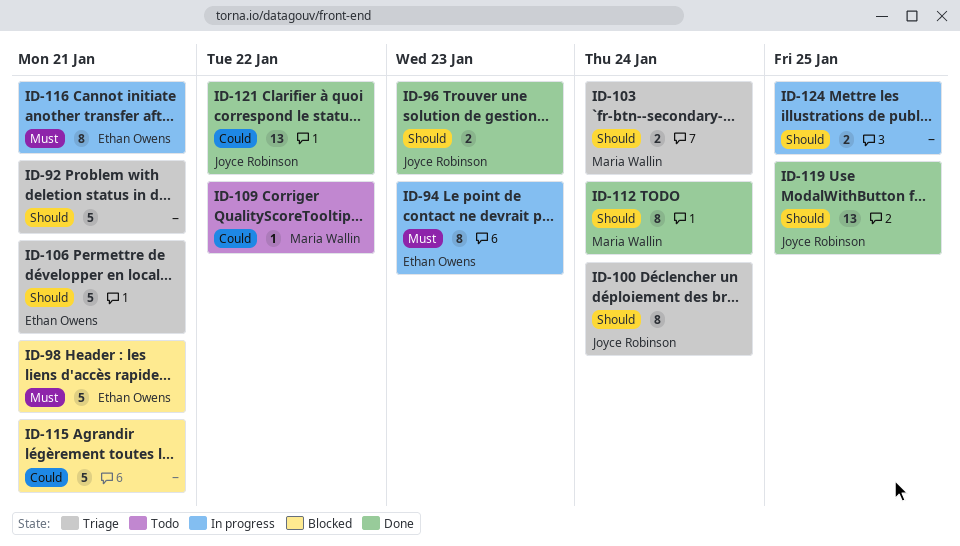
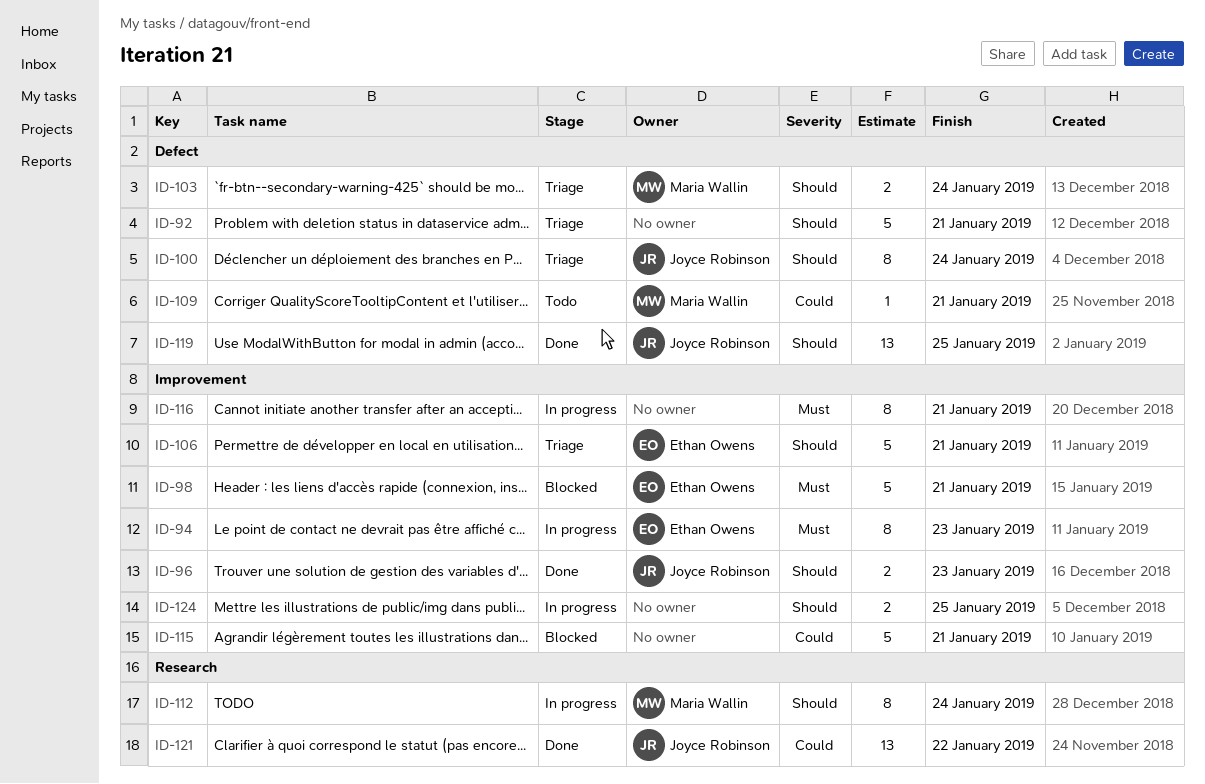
ID-109, due: Jan 22 -> Jan 21
ID-112, status: Done -> In progress
ID-116, owner: Ethan Owens -> none

